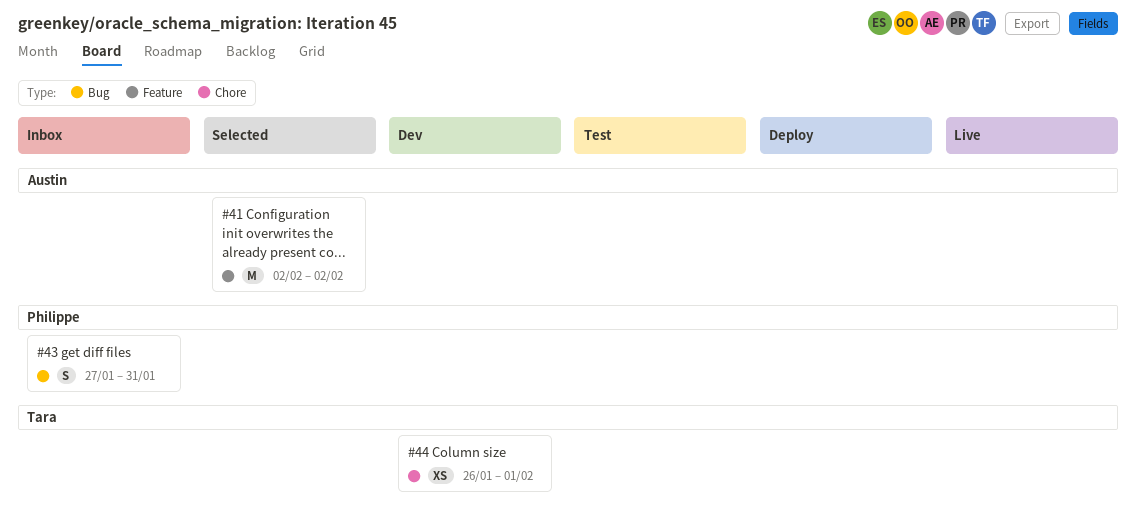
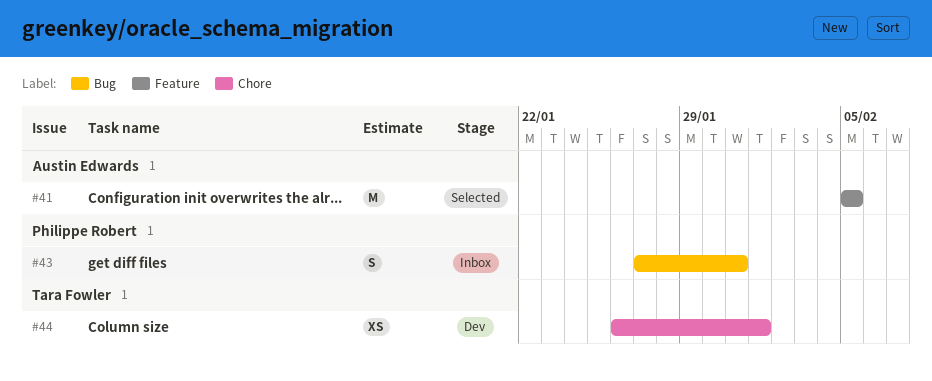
#41, start: Feb 2 -> Feb 5
#41, due: Feb 2 -> Feb 5

